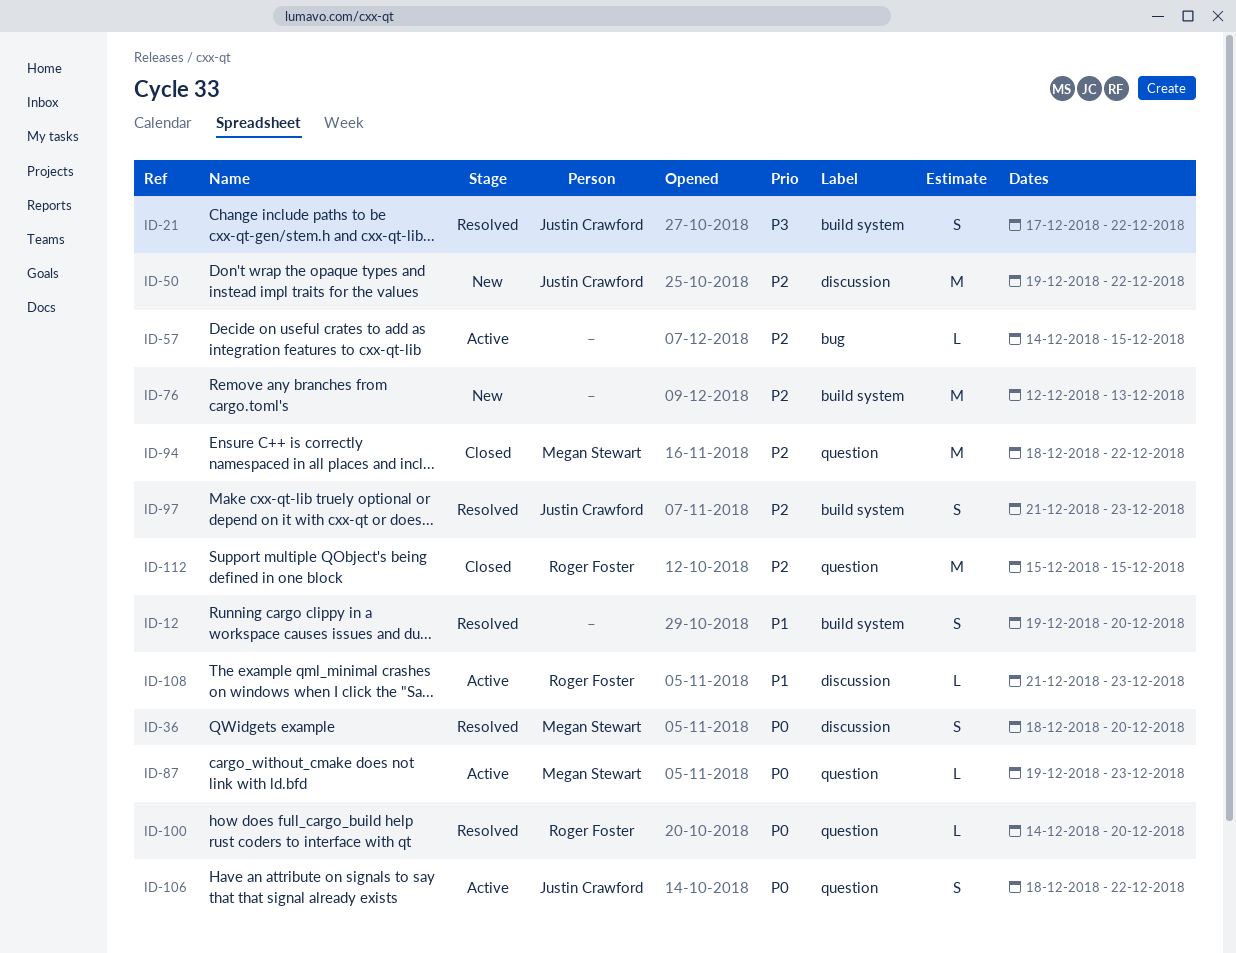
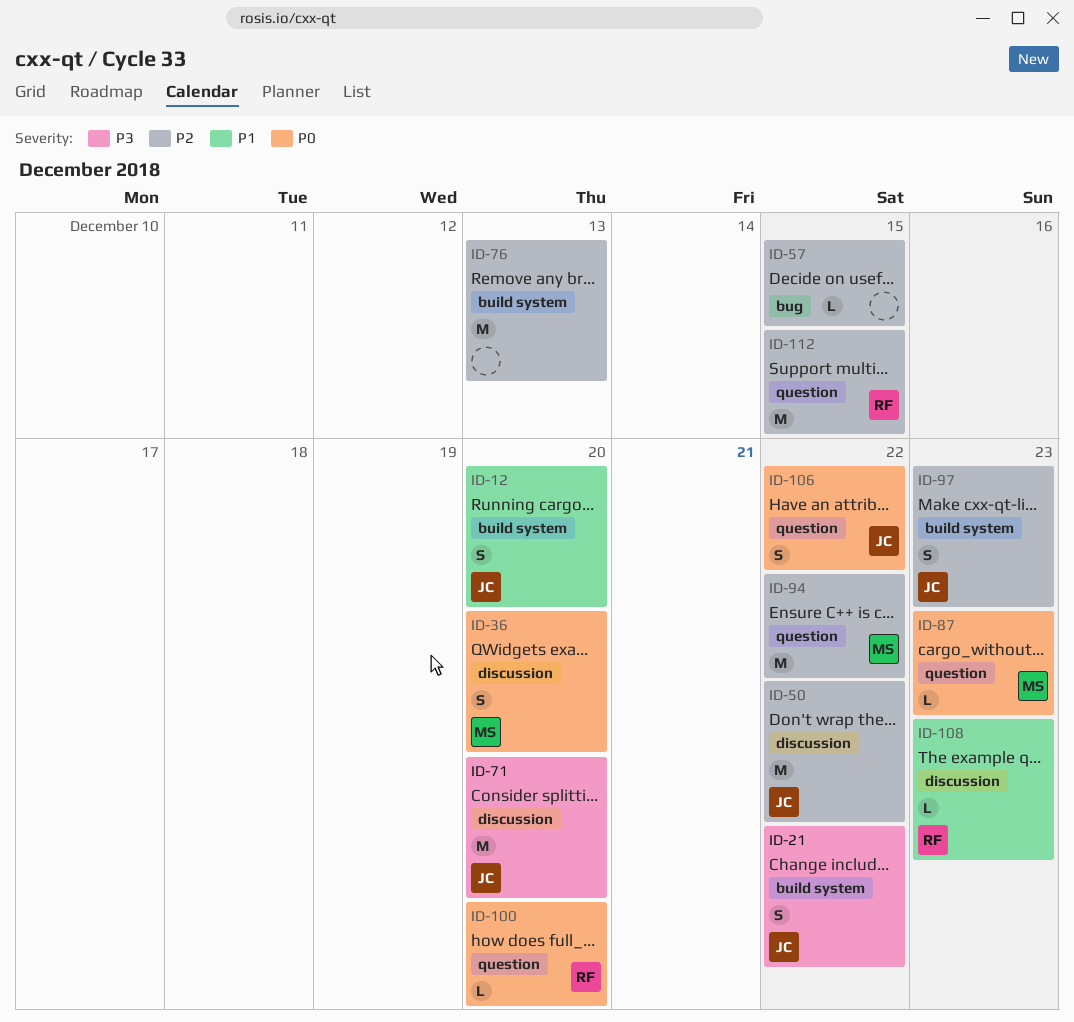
ID-12, owner: none -> Justin Crawford
ID-71: none -> present

